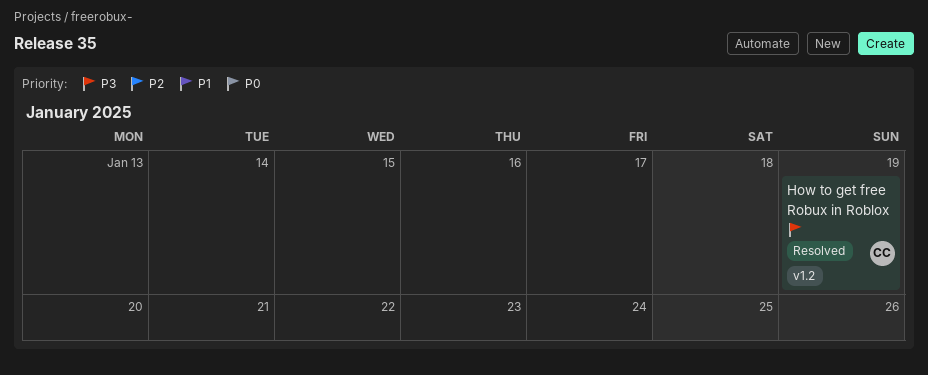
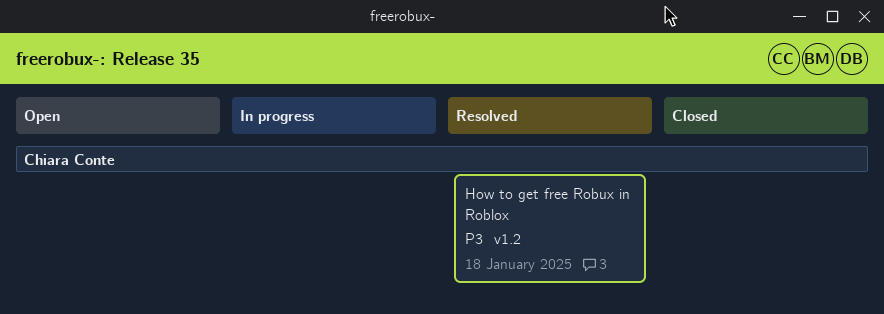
How to get free Robux in Roblox, due: Jan 19 -> Jan 18

